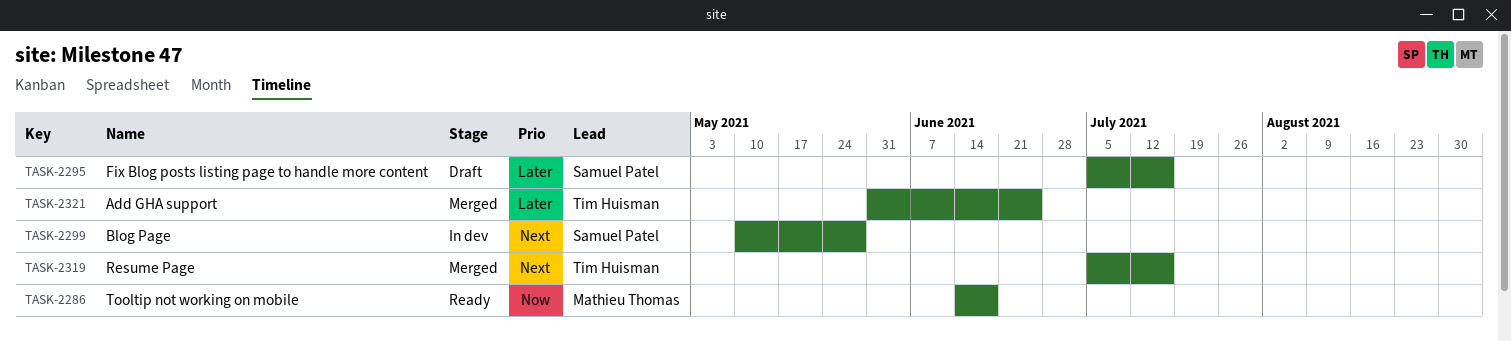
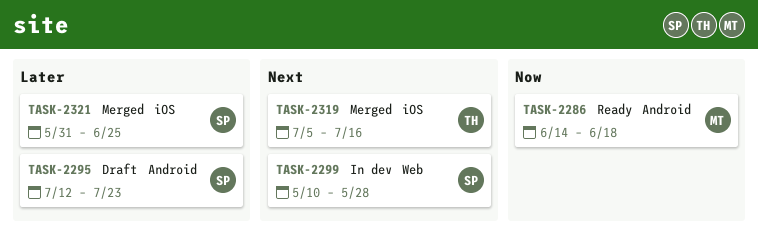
TASK-2295, start: Jul 5 -> Jul 12
TASK-2295, due: Jul 16 -> Jul 23
TASK-2321, owner: Tim Huisman -> Samuel Patel

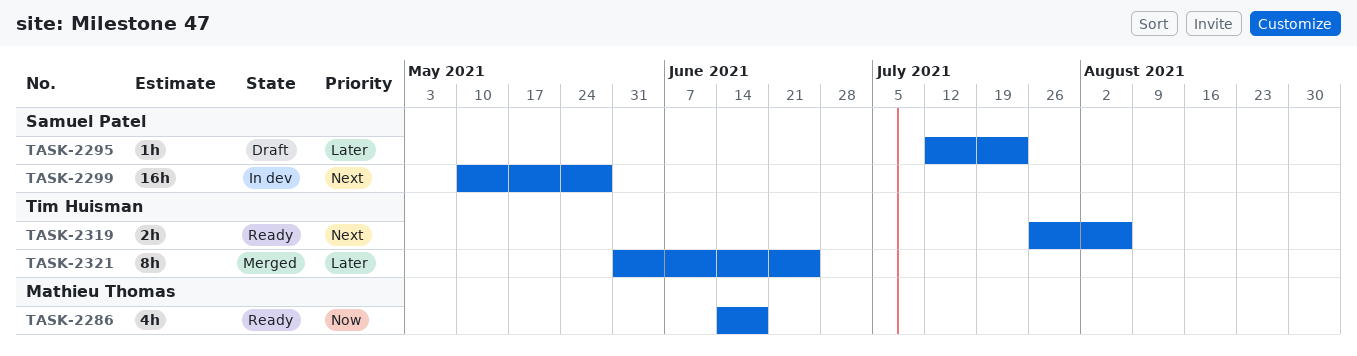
TASK-2319, status: Merged -> Ready
TASK-2319, start: Jul 5 -> Jul 26
TASK-2319, due: Jul 16 -> Aug 6
TASK-2321, owner: Samuel Patel -> Tim Huisman

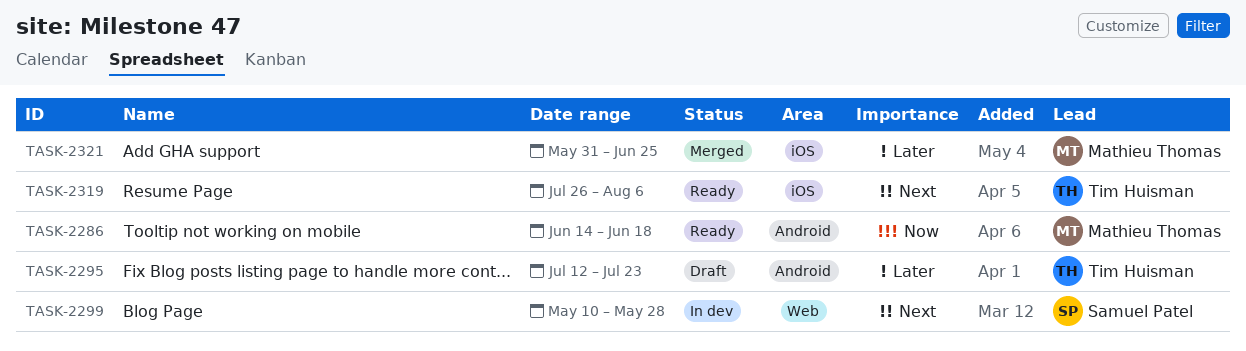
TASK-2295, owner: Samuel Patel -> Tim Huisman
TASK-2321, owner: Tim Huisman -> Mathieu Thomas

